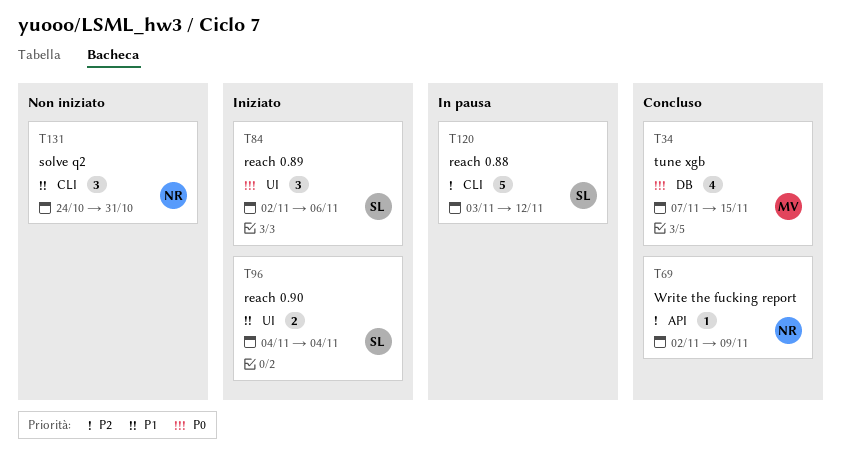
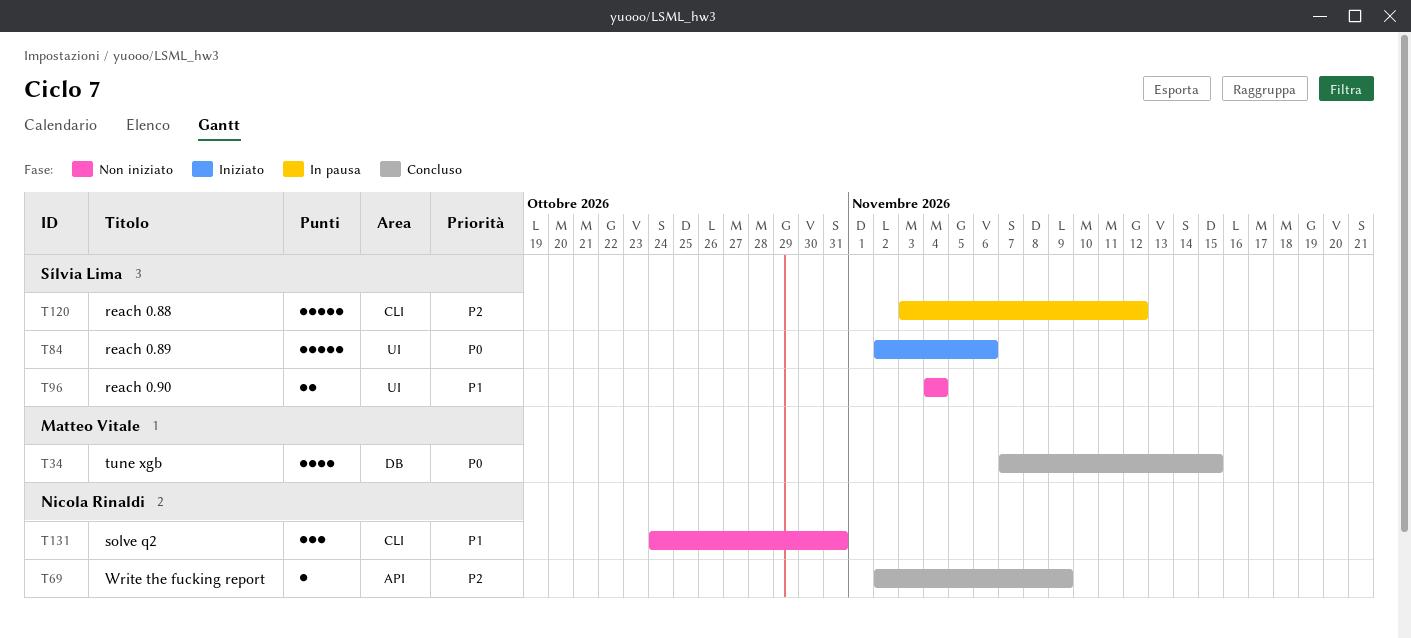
T84, estimate: 3 -> 5
T96, status: Iniziato -> Non iniziato

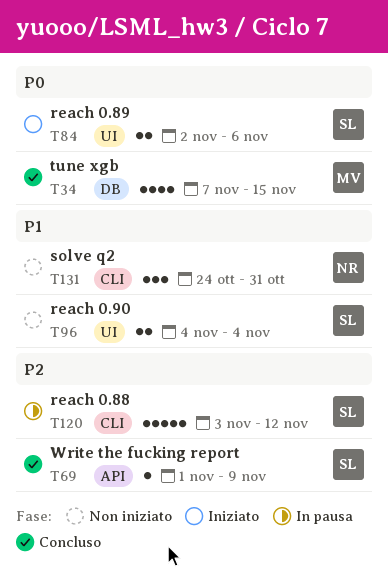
T69, owner: Nicola Rinaldi -> Sílvia Lima
T69, start: Nov 2 -> Nov 1
T84, estimate: 5 -> 2

